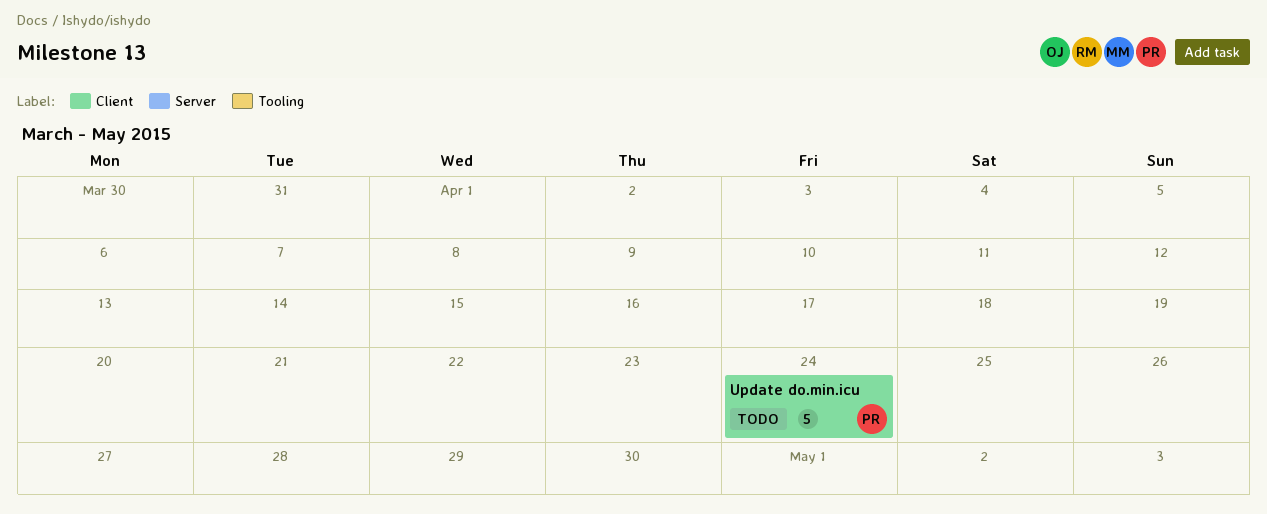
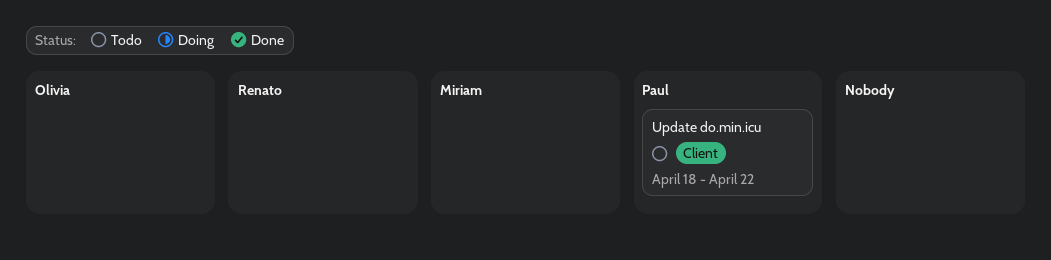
Update do.min.icu, due: Apr 24 -> Apr 22

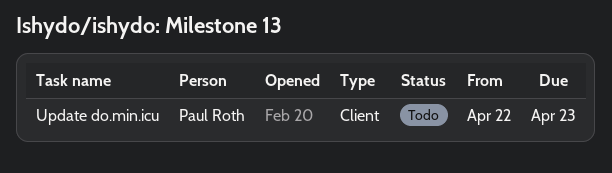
Update do.min.icu, start: Apr 18 -> Apr 22
Update do.min.icu, due: Apr 22 -> Apr 23

